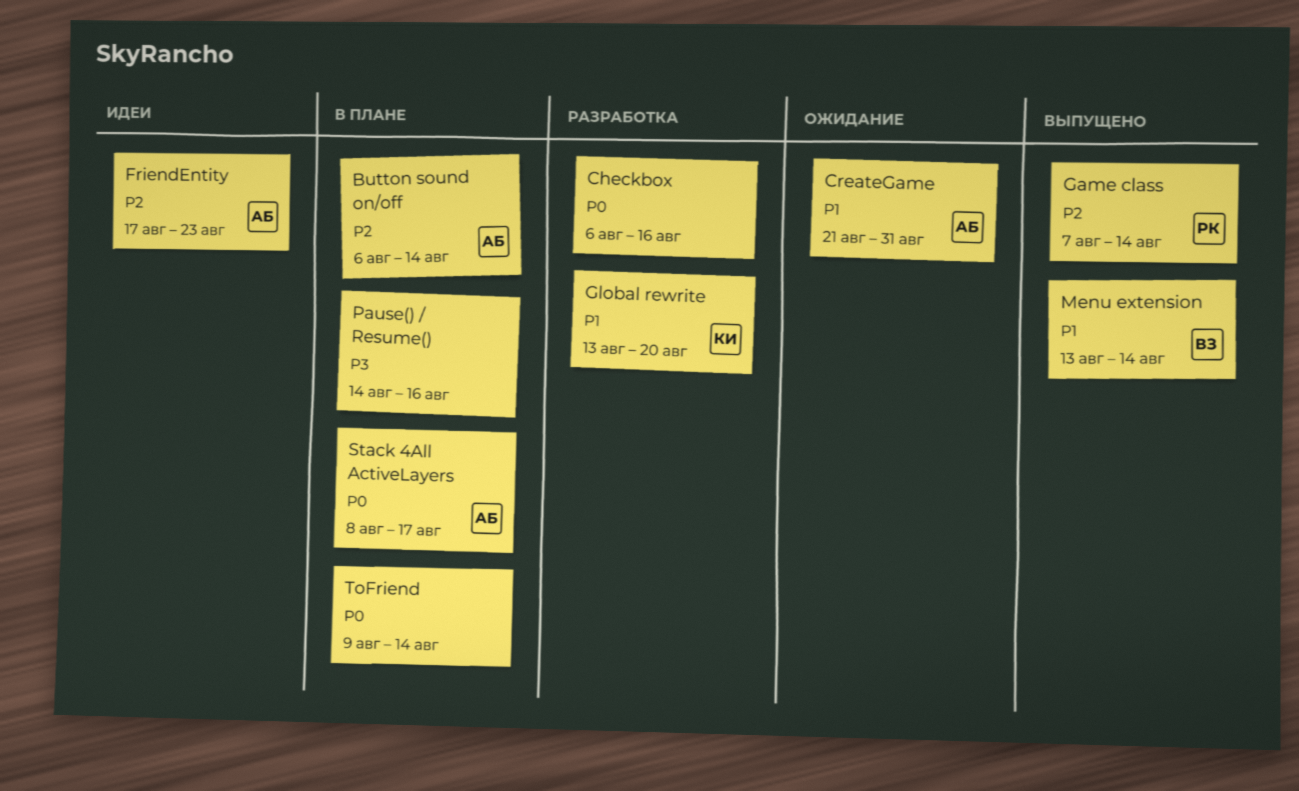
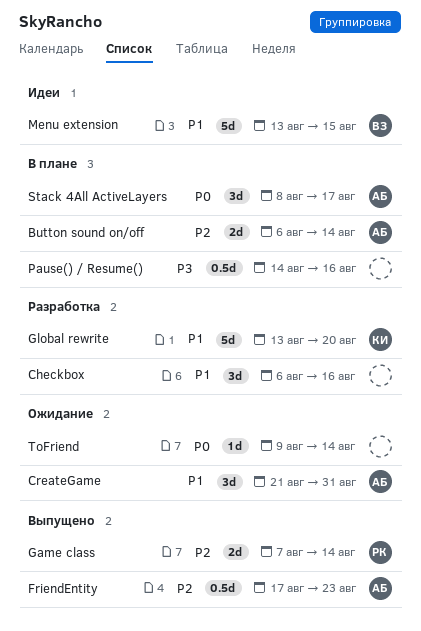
Checkbox, priority: P0 -> P1
FriendEntity, status: Идеи -> Выпущено
Menu extension, status: Выпущено -> Идеи
Menu extension, due: Aug 14 -> Aug 15
ToFriend, status: В плане -> Ожидание

